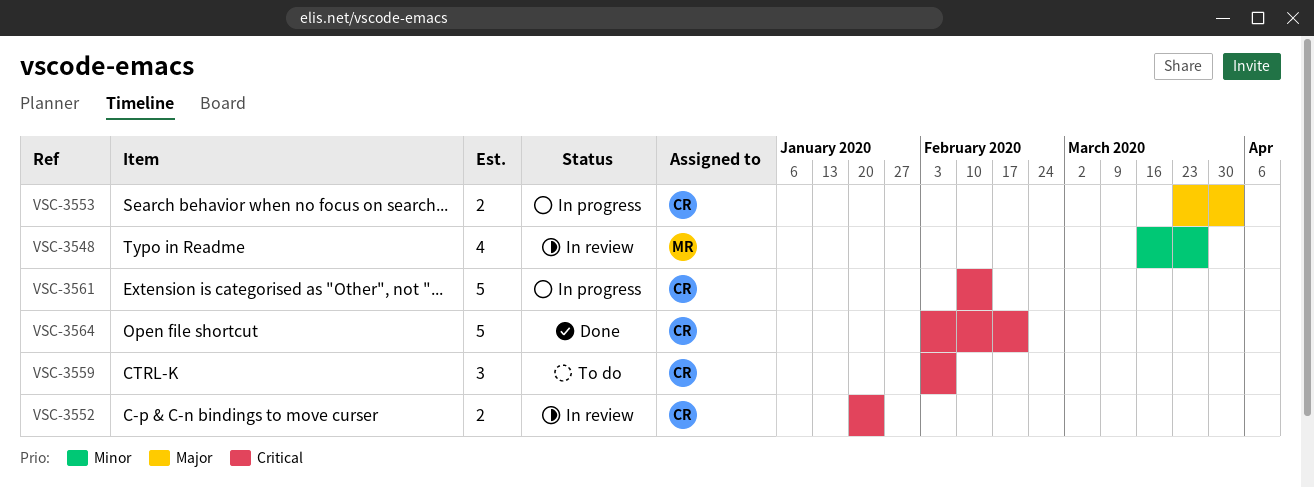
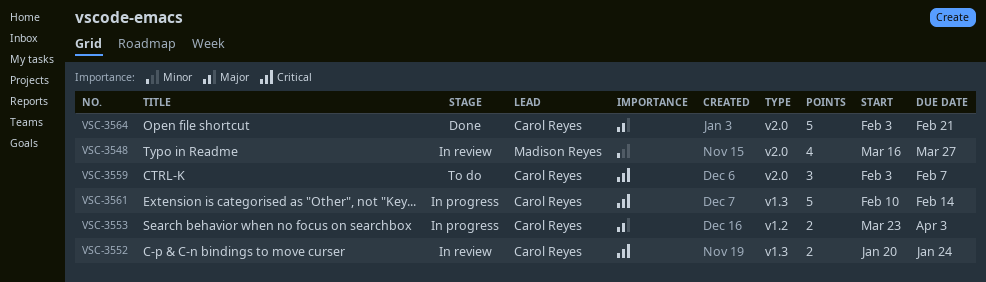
VSC-3564, priority: Critical -> Major

